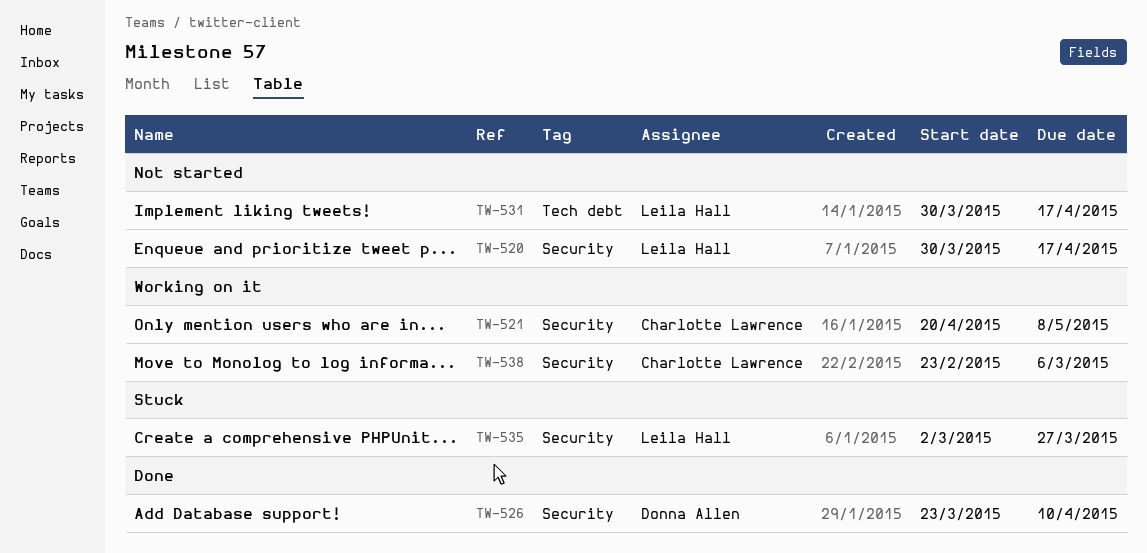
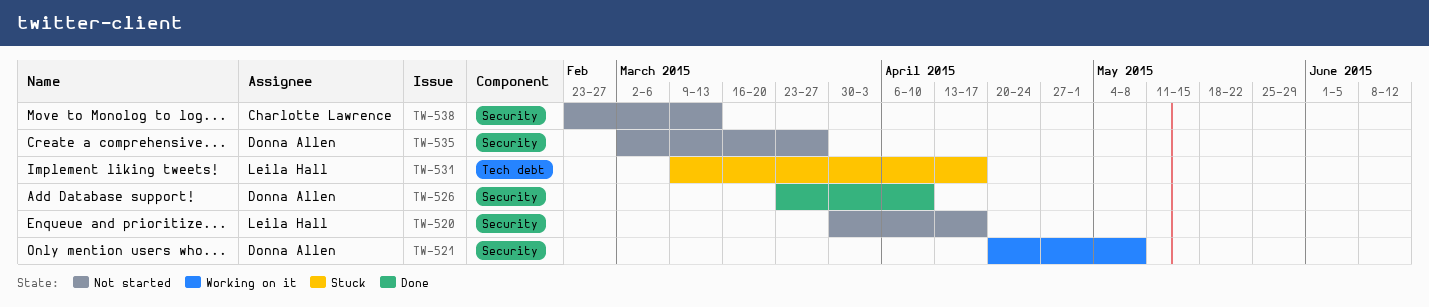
TW-521, owner: Charlotte Lawrence -> Donna Allen
TW-531, status: Not started -> Stuck
TW-531, start: Mar 30 -> Mar 9
TW-535, status: Stuck -> Not started
TW-535, owner: Leila Hall -> Donna Allen
TW-538, status: Working on it -> Not started
TW-538, due: Mar 6 -> Mar 13

